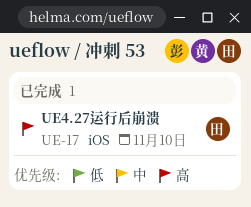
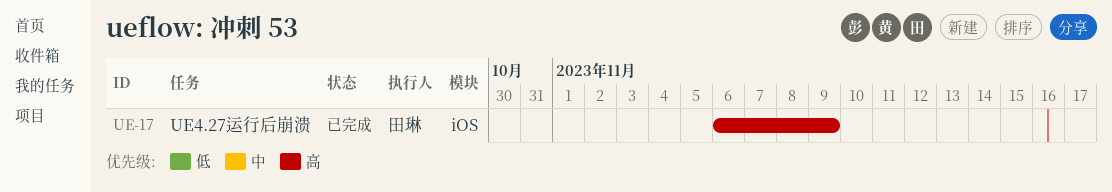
UE-17, due: Nov 10 -> Nov 9

